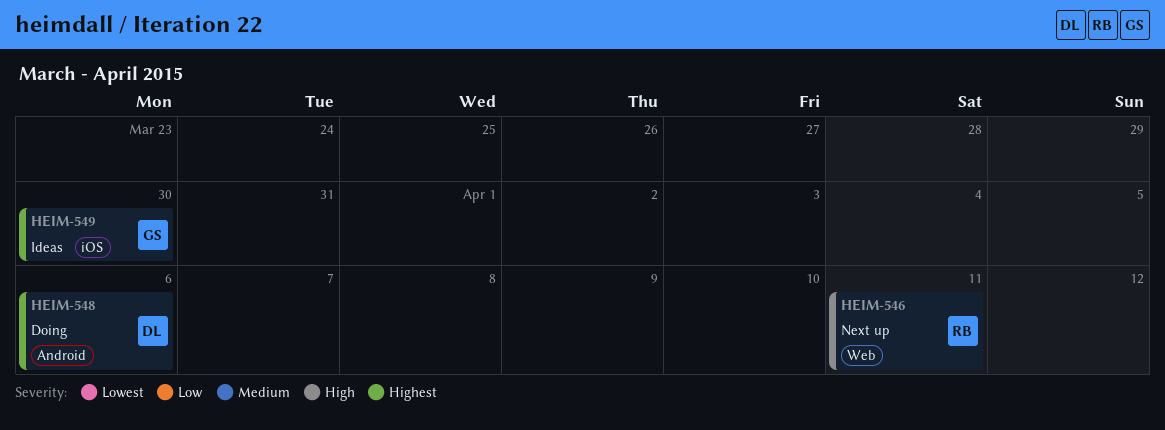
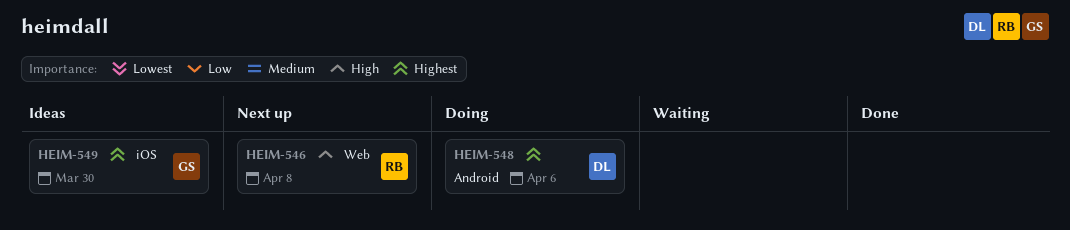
HEIM-546, due: Apr 11 -> Apr 8

